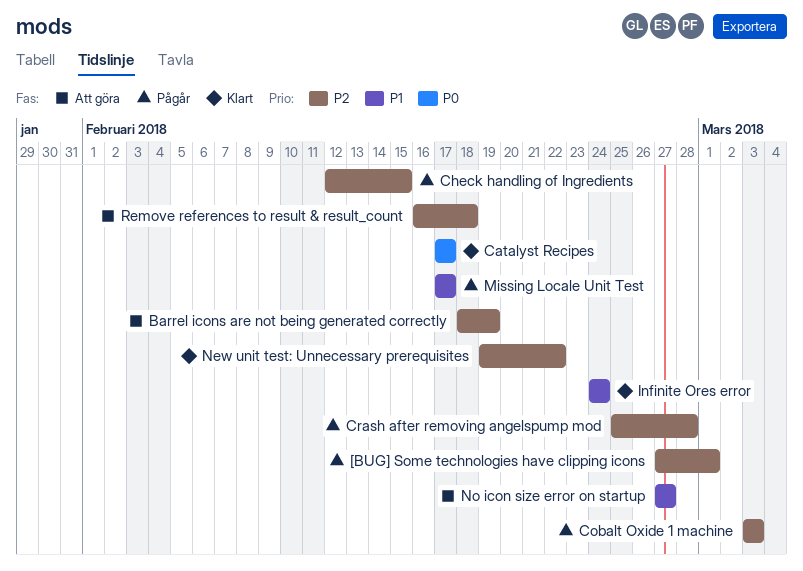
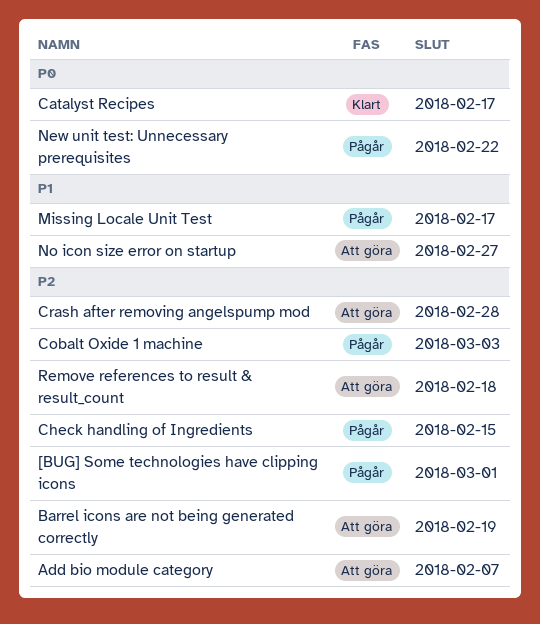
Add bio module category: none -> present
Crash after removing angelspump mod, status: Pågår -> Att göra
Infinite Ores error: present -> none
New unit test: Unnecessary prerequisites, status: Klart -> Pågår
New unit test: Unnecessary prerequisites, priority: P2 -> P0

